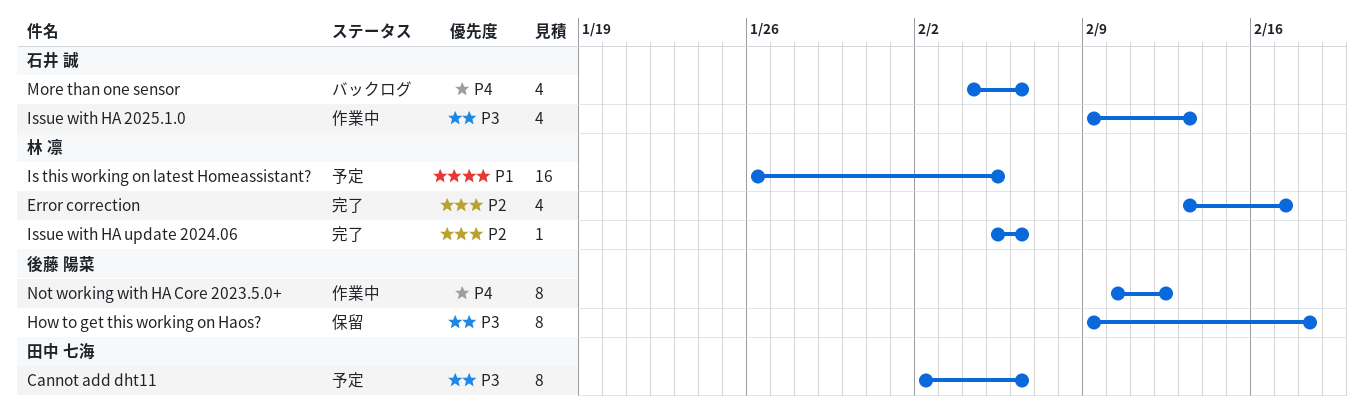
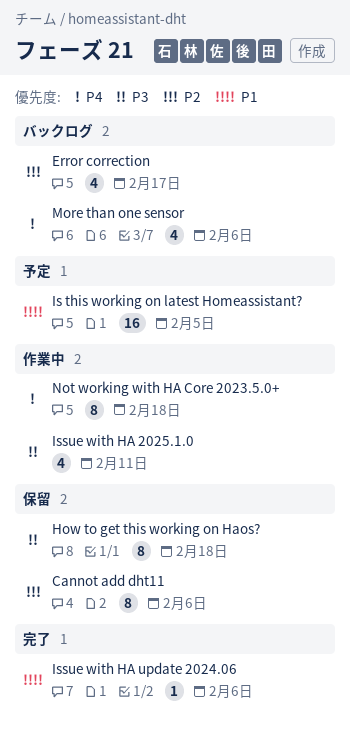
Cannot add dht11, status: 予定 -> 保留
Cannot add dht11, priority: P3 -> P2
Error correction, status: 完了 -> バックログ
Issue with HA 2025.1.0, due: Feb 13 -> Feb 11
Issue with HA update 2024.06, priority: P2 -> P1
Not working with HA Core 2023.5.0+, due: Feb 12 -> Feb 18

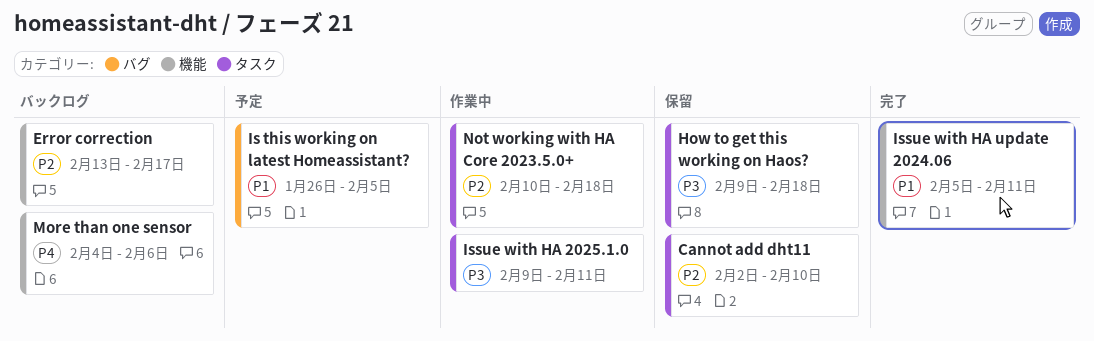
Cannot add dht11, due: Feb 6 -> Feb 10
Issue with HA update 2024.06, due: Feb 6 -> Feb 11
Not working with HA Core 2023.5.0+, priority: P4 -> P2

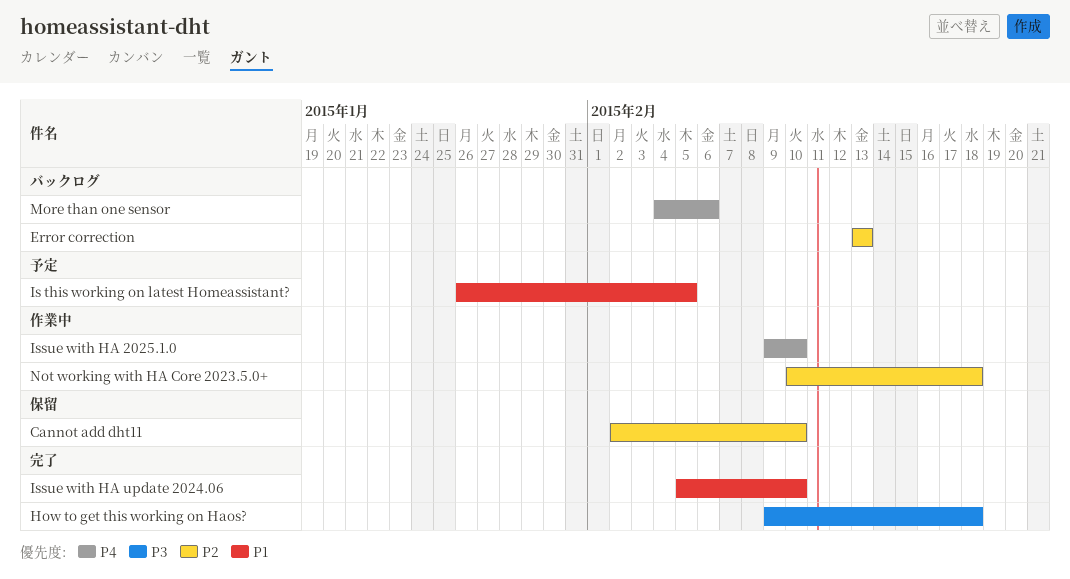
Error correction, due: Feb 17 -> Feb 13
How to get this working on Haos?, status: 保留 -> 完了
Issue with HA 2025.1.0, priority: P3 -> P4
Issue with HA 2025.1.0, due: Feb 11 -> Feb 10
Issue with HA update 2024.06, due: Feb 11 -> Feb 10

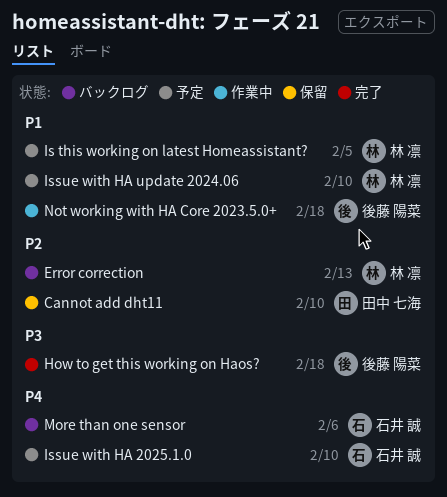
Issue with HA 2025.1.0, status: 作業中 -> 予定
Issue with HA update 2024.06, status: 完了 -> 予定
Not working with HA Core 2023.5.0+, priority: P2 -> P1

